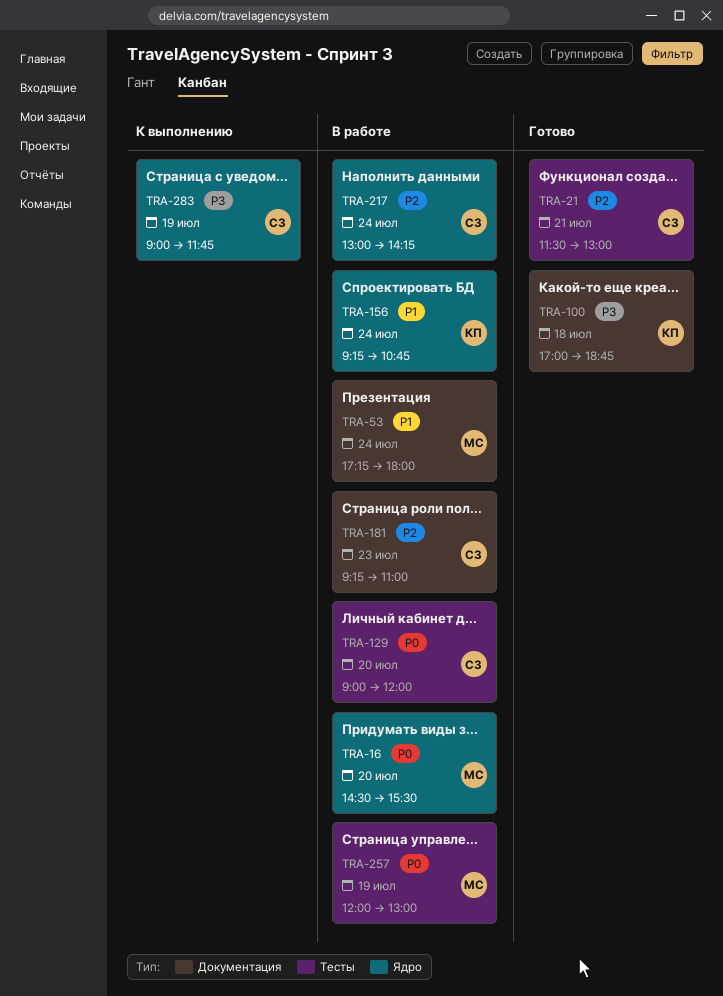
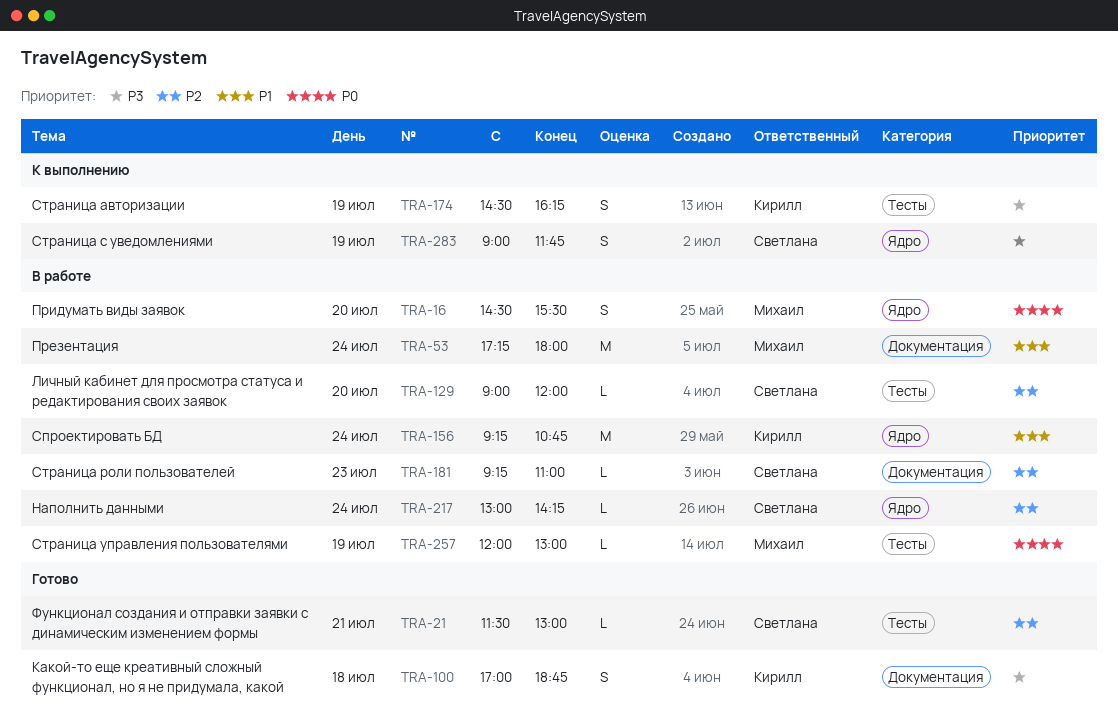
TRA-129, priority: P0 -> P2
TRA-174: none -> present

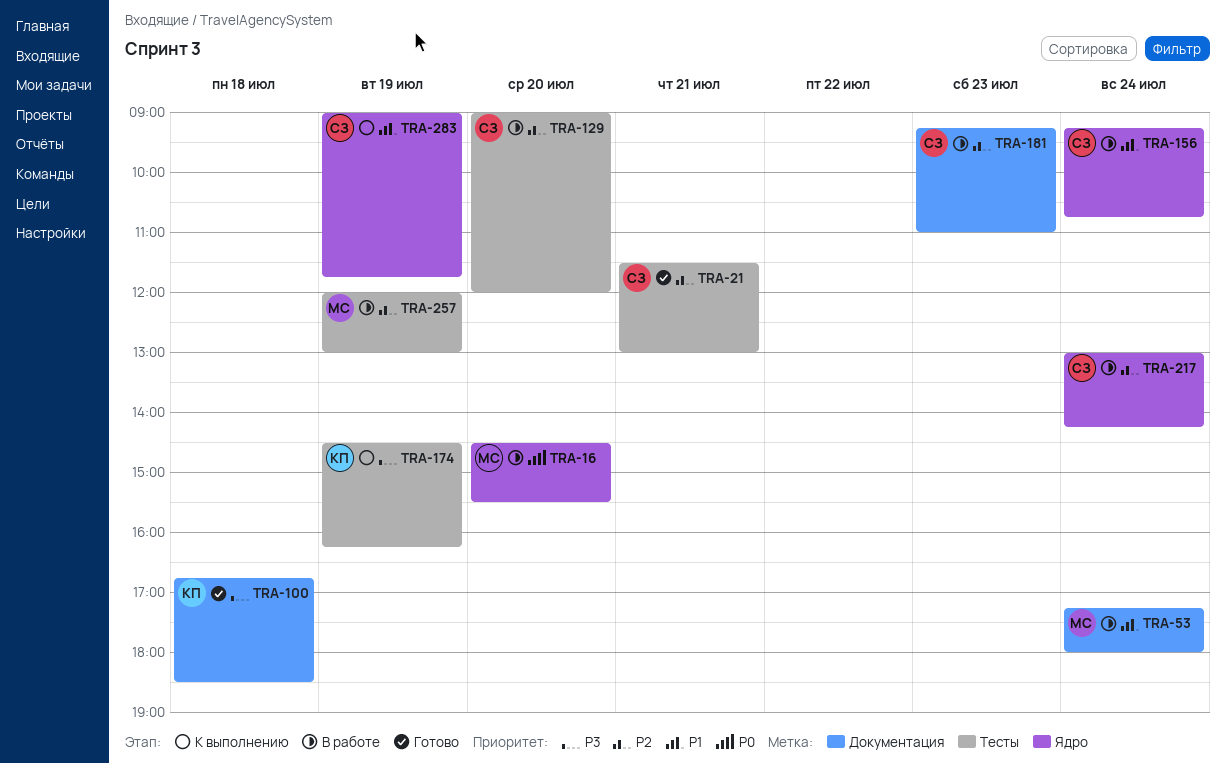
TRA-100, begins: 17:00 -> 16:45
TRA-100, ends: 18:45 -> 18:30
TRA-156, owner: Кирилл -> Светлана
TRA-257, priority: P0 -> P2
TRA-283, priority: P3 -> P1

